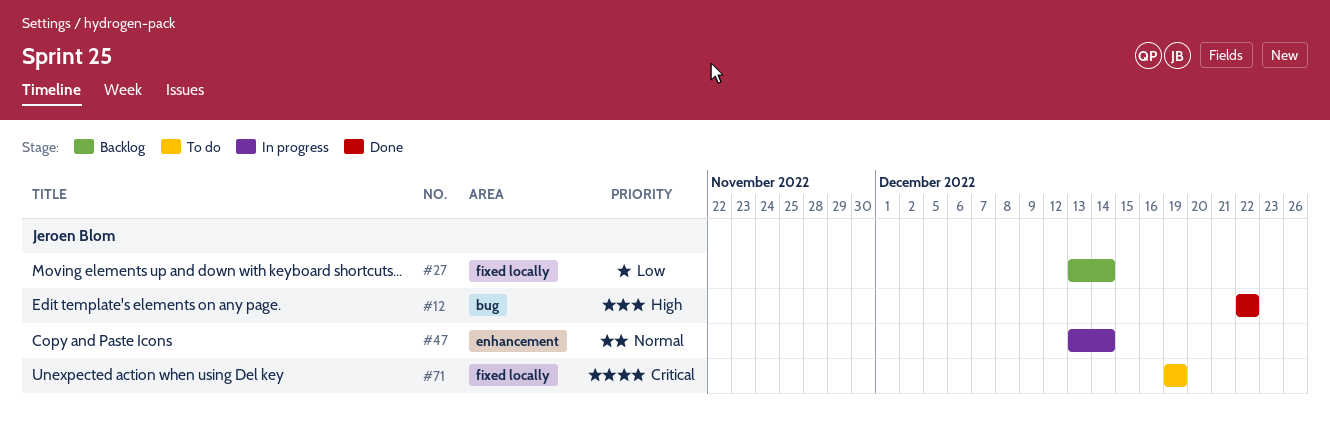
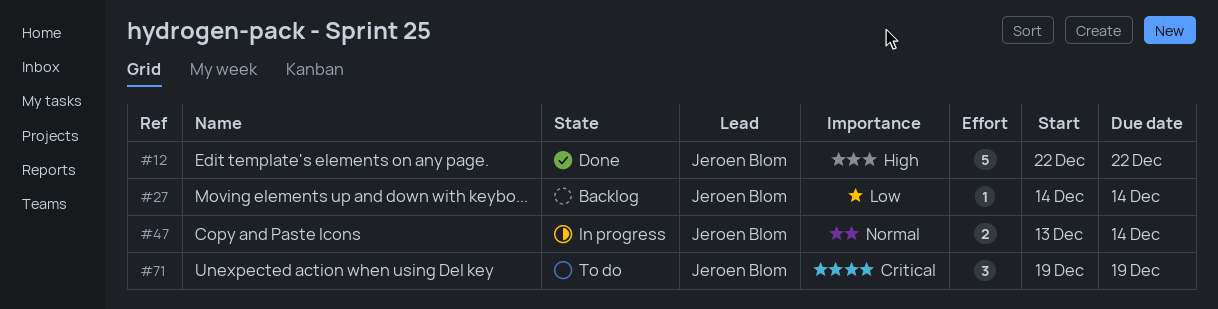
#27, start: Dec 13 -> Dec 14

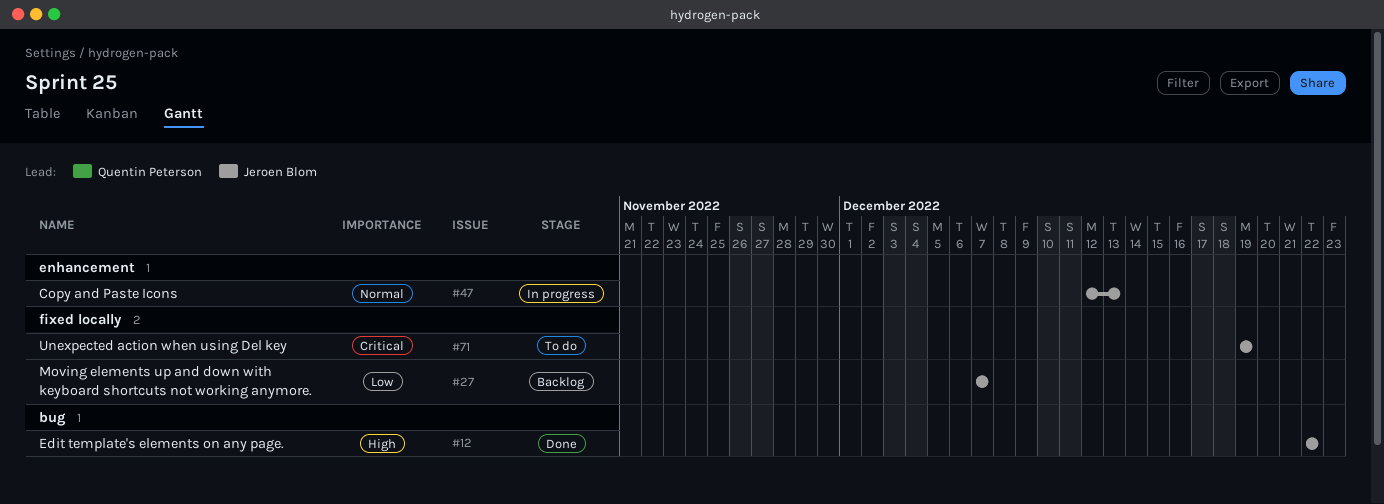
#27, start: Dec 14 -> Dec 7
#27, due: Dec 14 -> Dec 7
#47, start: Dec 13 -> Dec 12
#47, due: Dec 14 -> Dec 13

